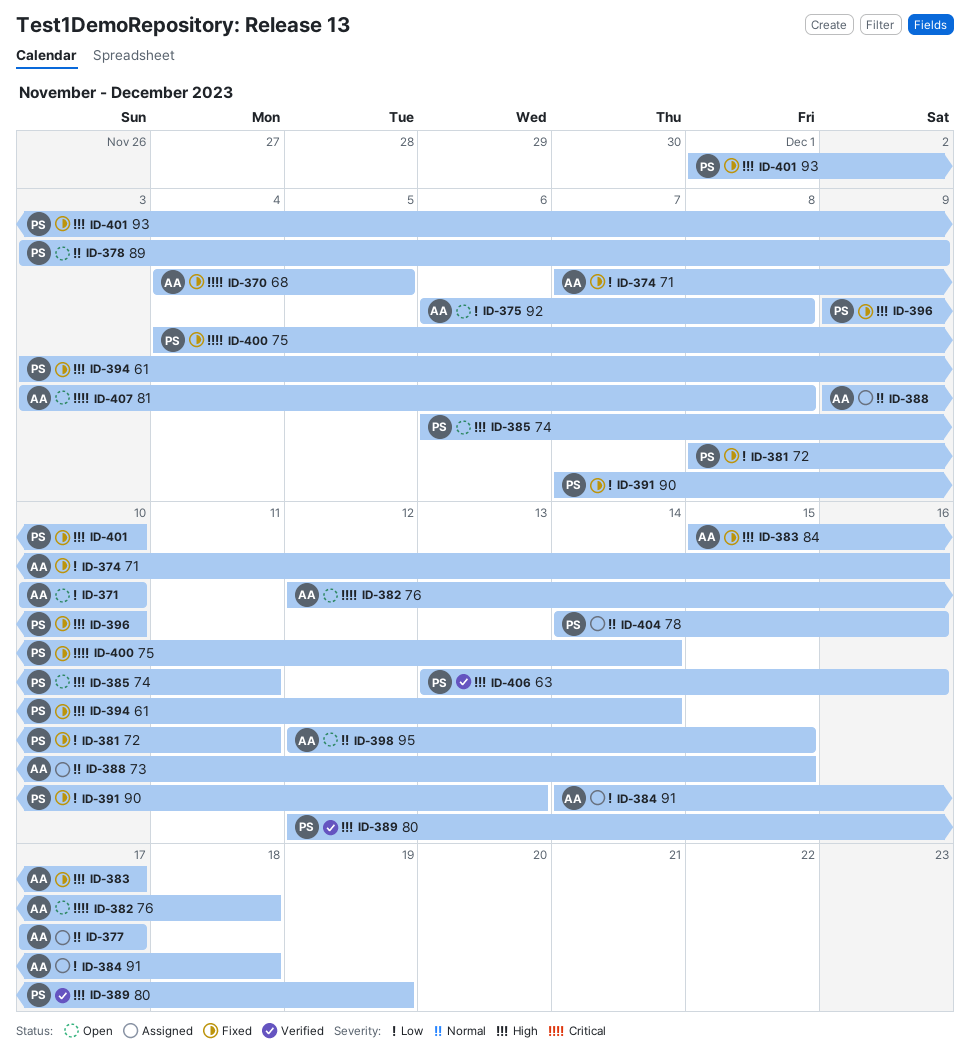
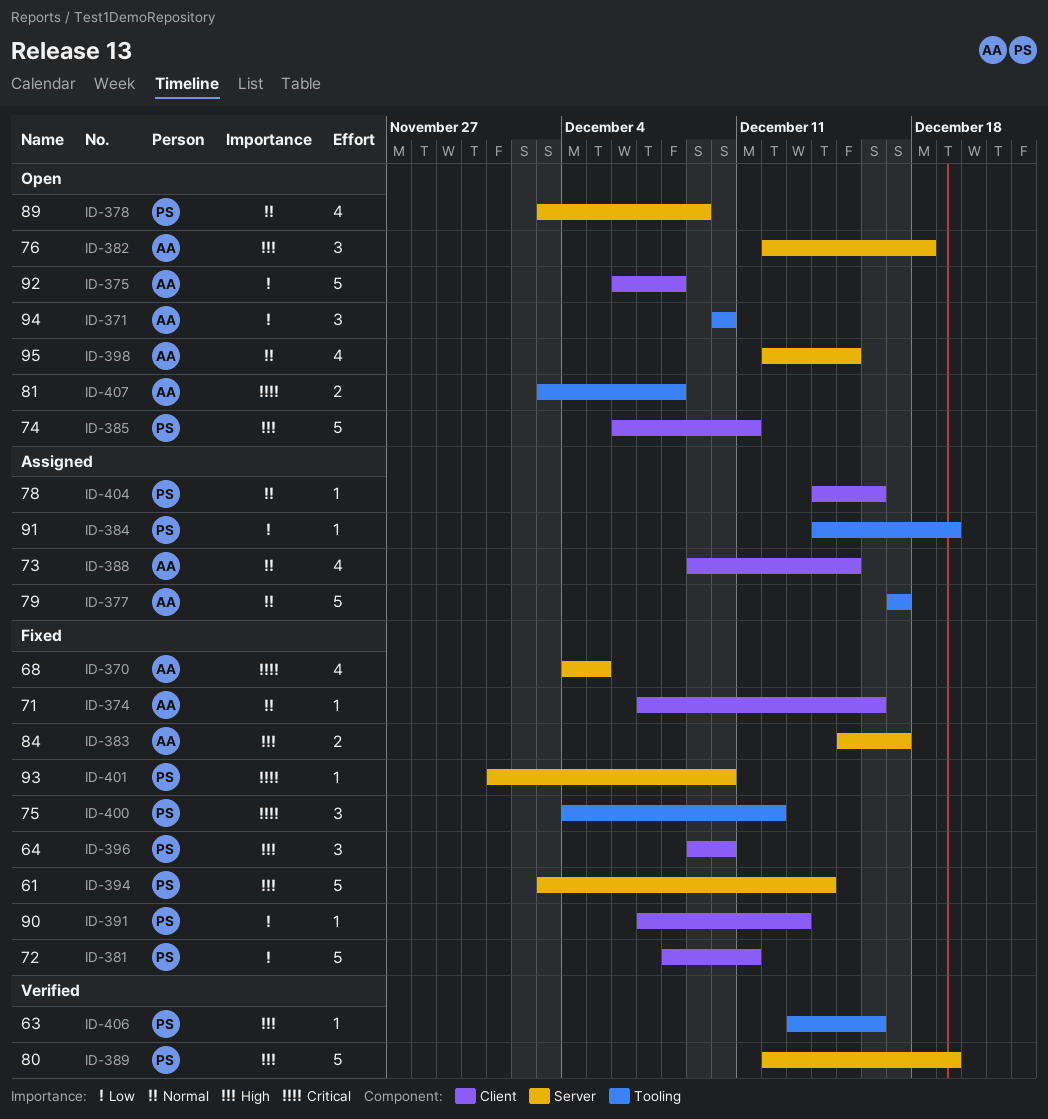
ID-374, priority: Low -> Normal
ID-382, priority: Critical -> High
ID-384, owner: AA -> PS
ID-384, due: Dec 18 -> Dec 19
ID-400, due: Dec 14 -> Dec 12
ID-401, priority: High -> Critical

